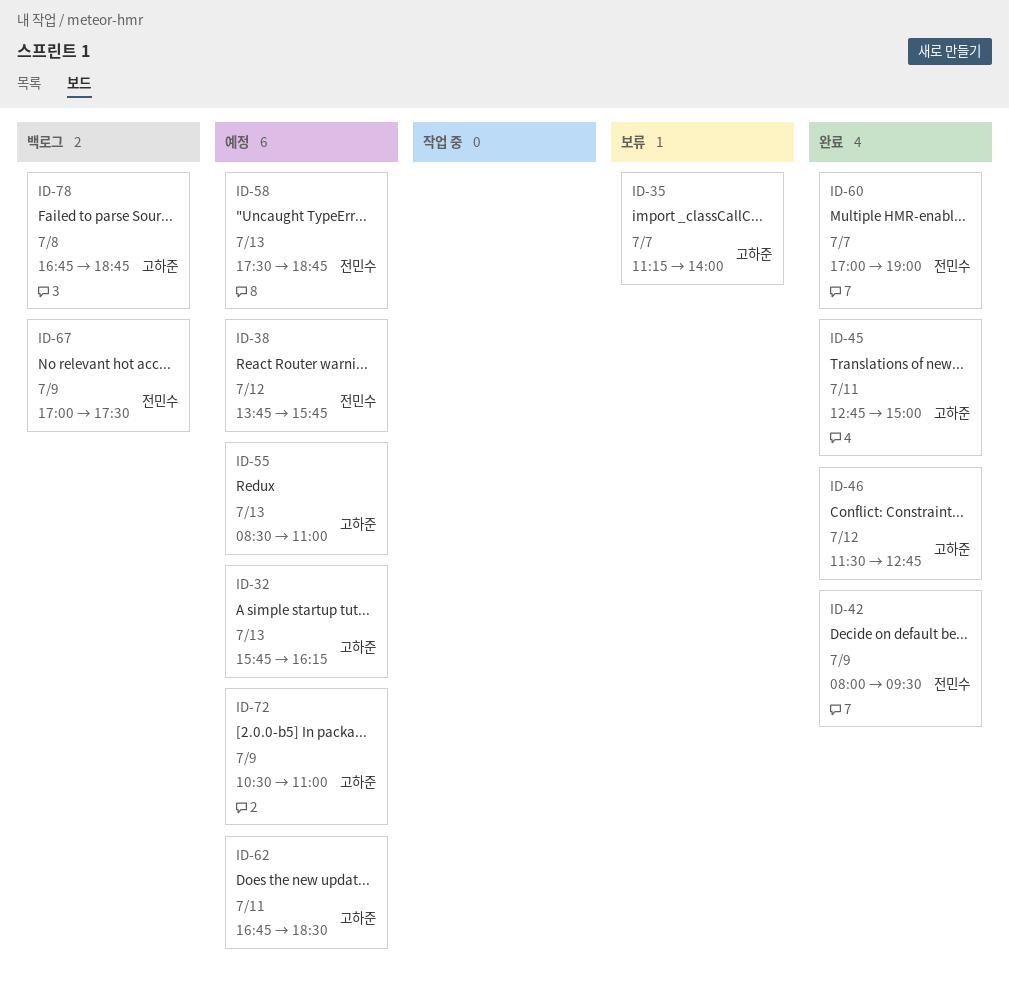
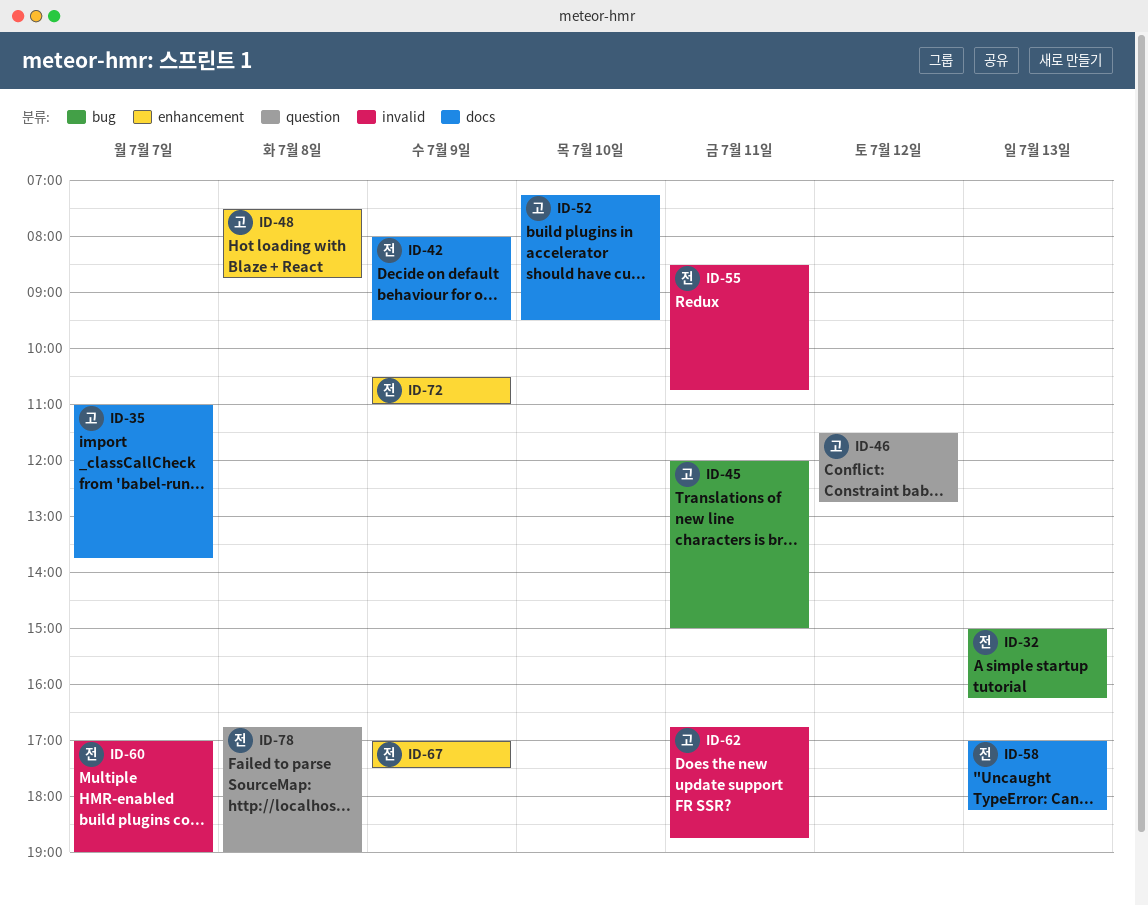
ID-32, owner: 고하준 -> 전민수
ID-32, begins: 15:45 -> 15:00
ID-35, begins: 11:15 -> 11:00
ID-35, ends: 14:00 -> 13:45
ID-38: present -> none
ID-45, begins: 12:45 -> 12:00
ID-48: none -> present
ID-52: none -> present
ID-55, owner: 고하준 -> 전민수
ID-55, day: Jul 13 -> Jul 11
ID-55, ends: 11:00 -> 10:45
ID-58, begins: 17:30 -> 17:00
ID-58, ends: 18:45 -> 18:15
ID-62, ends: 18:30 -> 18:45
ID-72, owner: 고하준 -> 전민수
ID-78, owner: 고하준 -> 전민수
ID-78, ends: 18:45 -> 19:00

